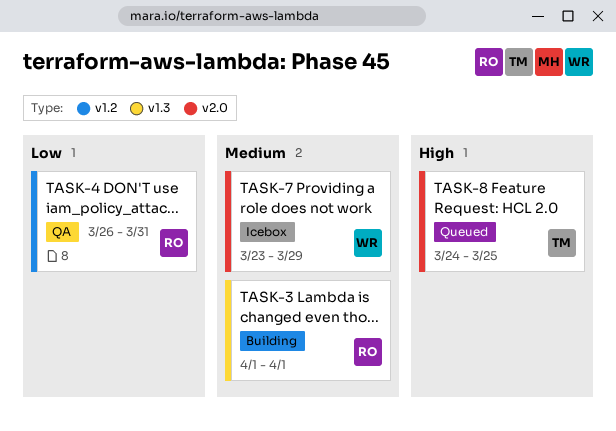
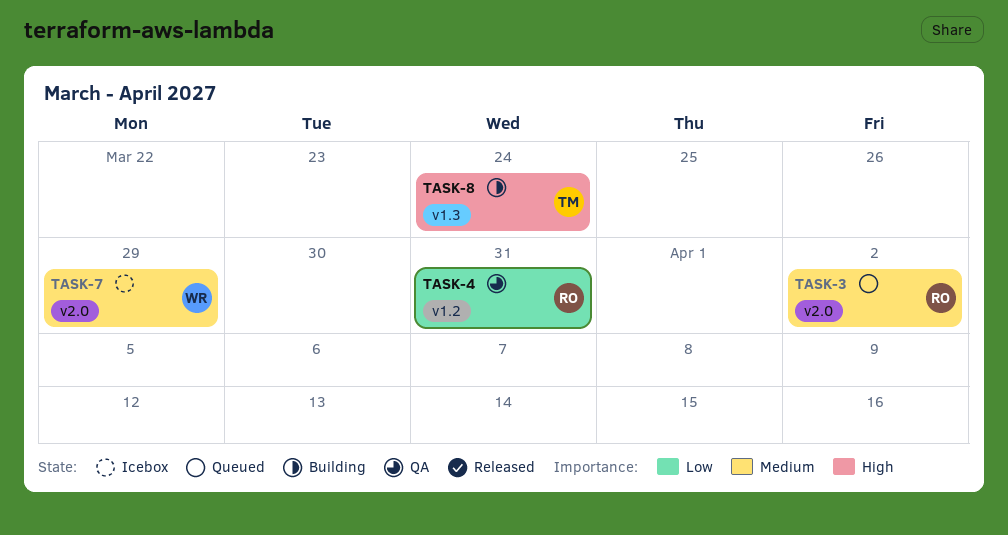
TASK-3, status: Building -> Queued
TASK-3, label: v1.3 -> v2.0
TASK-3, due: Apr 1 -> Apr 2
TASK-8, status: Queued -> Building
TASK-8, label: v2.0 -> v1.3
TASK-8, due: Mar 25 -> Mar 24

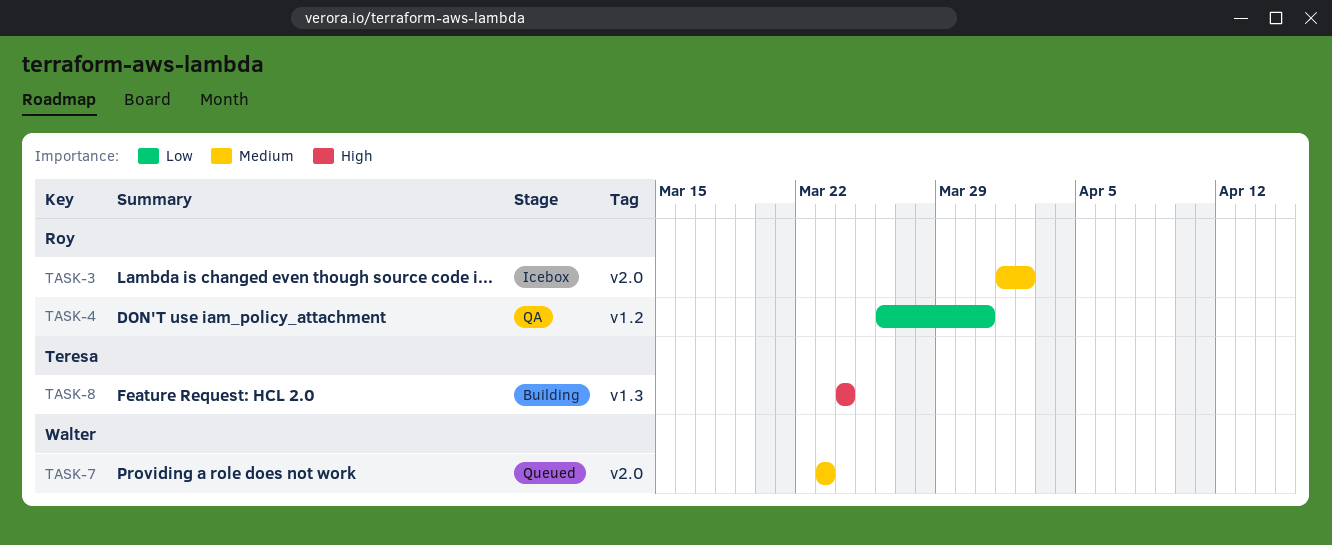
TASK-3, status: Queued -> Icebox
TASK-7, status: Icebox -> Queued
TASK-7, due: Mar 29 -> Mar 23

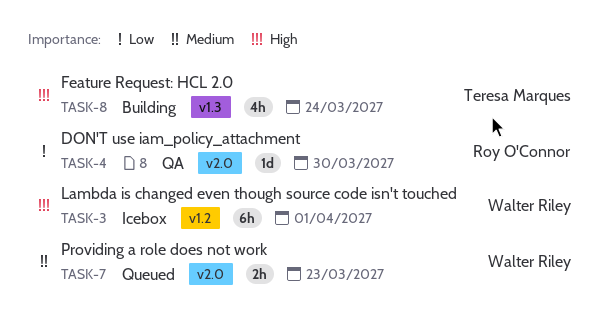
TASK-3, owner: Roy O'Connor -> Walter Riley
TASK-3, priority: Medium -> High
TASK-3, label: v2.0 -> v1.2
TASK-3, due: Apr 2 -> Apr 1
TASK-4, label: v1.2 -> v2.0
TASK-4, due: Mar 31 -> Mar 30

